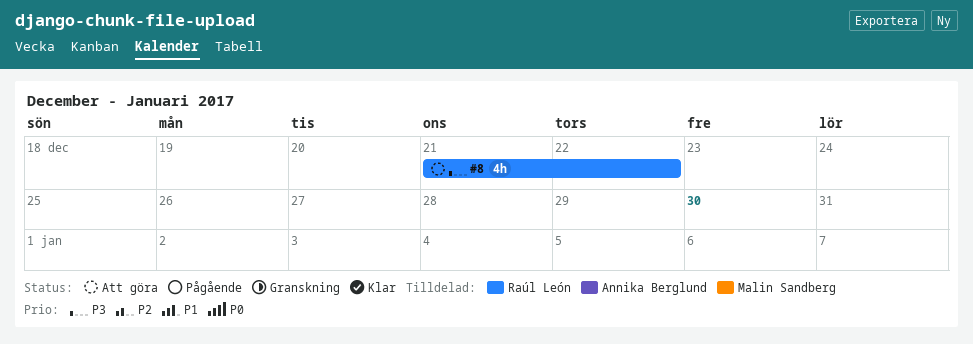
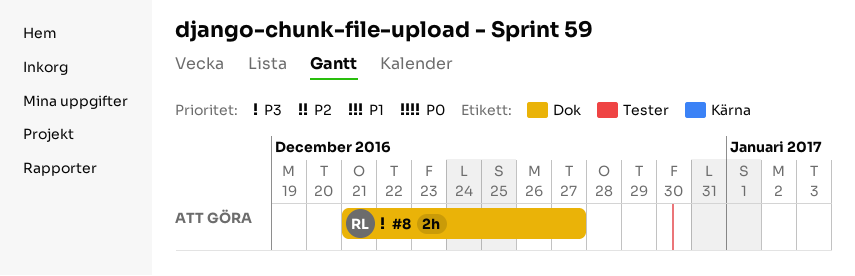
#8, estimate: 4h -> 2h
#8, due: Dec 22 -> Dec 27

